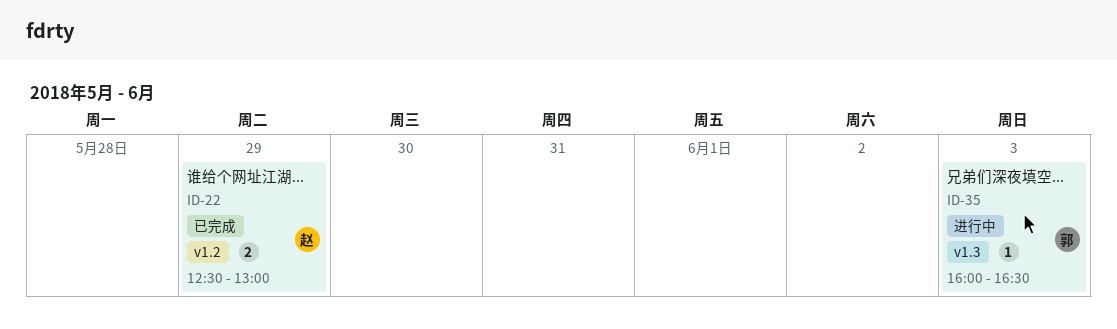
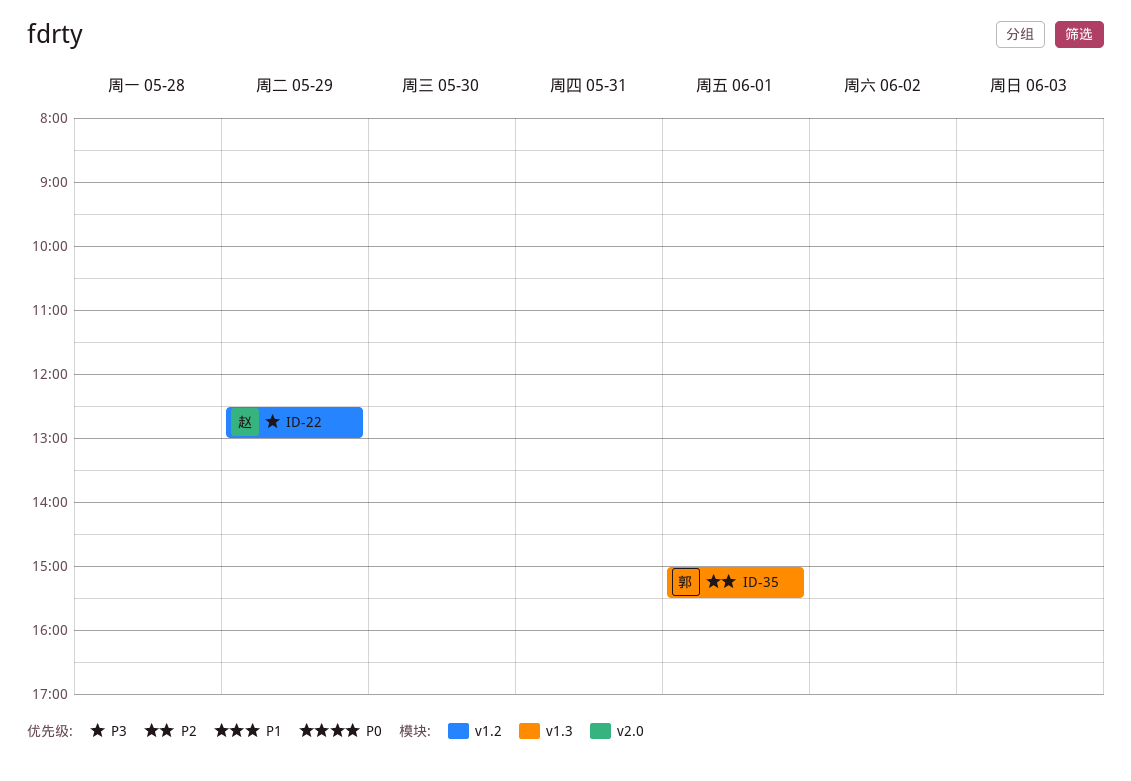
ID-35, day: Jun 3 -> Jun 1
ID-35, begins: 16:00 -> 15:00
ID-35, ends: 16:30 -> 15:30

